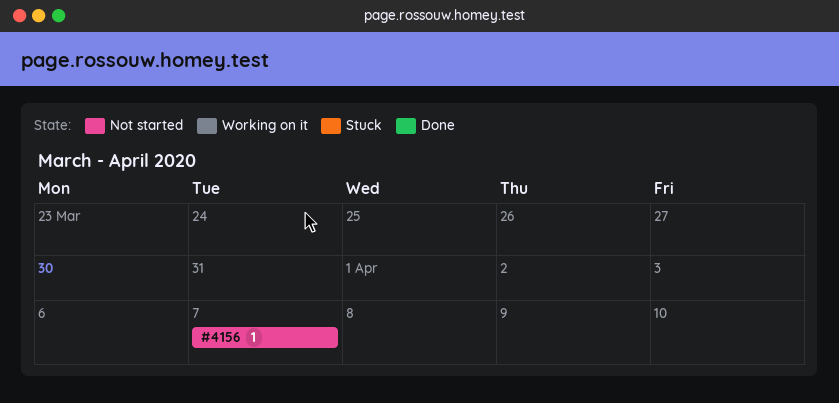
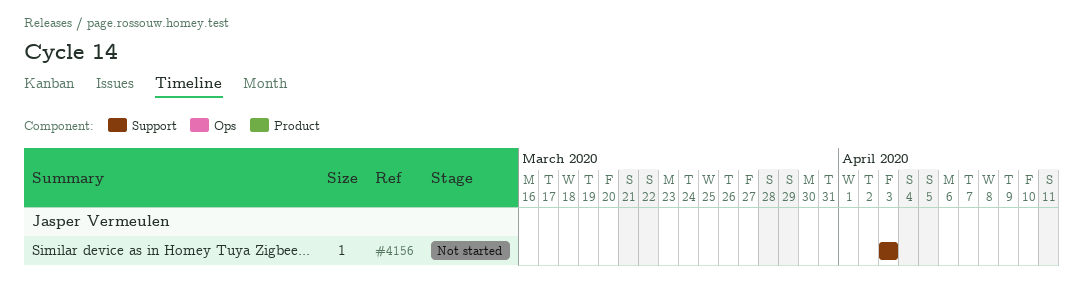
#4156, start: Apr 7 -> Apr 3
#4156, due: Apr 7 -> Apr 3

